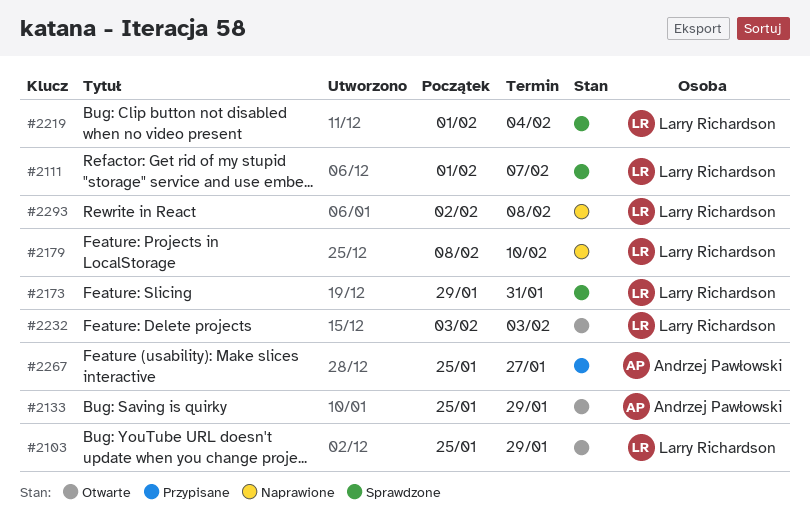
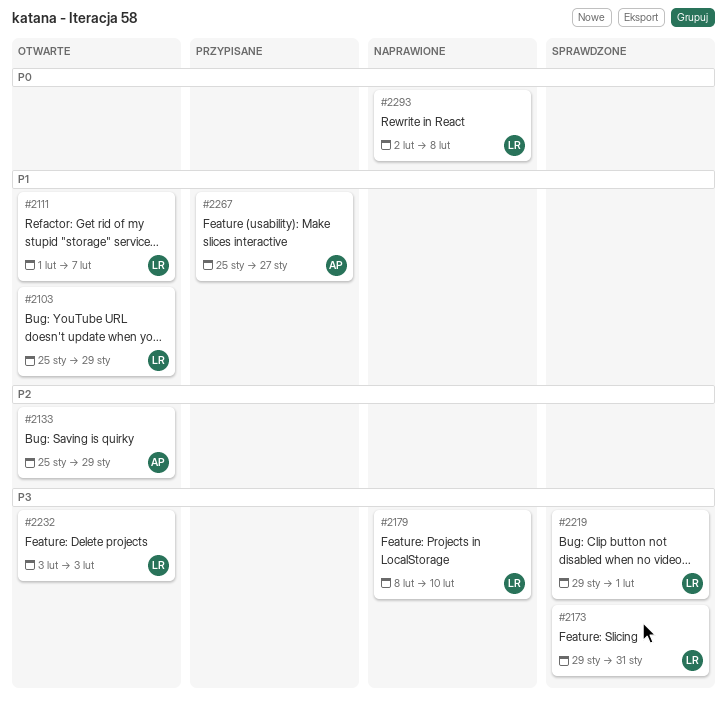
#2111, status: Sprawdzone -> Otwarte
#2219, start: Feb 1 -> Jan 29
#2219, due: Feb 4 -> Feb 1

